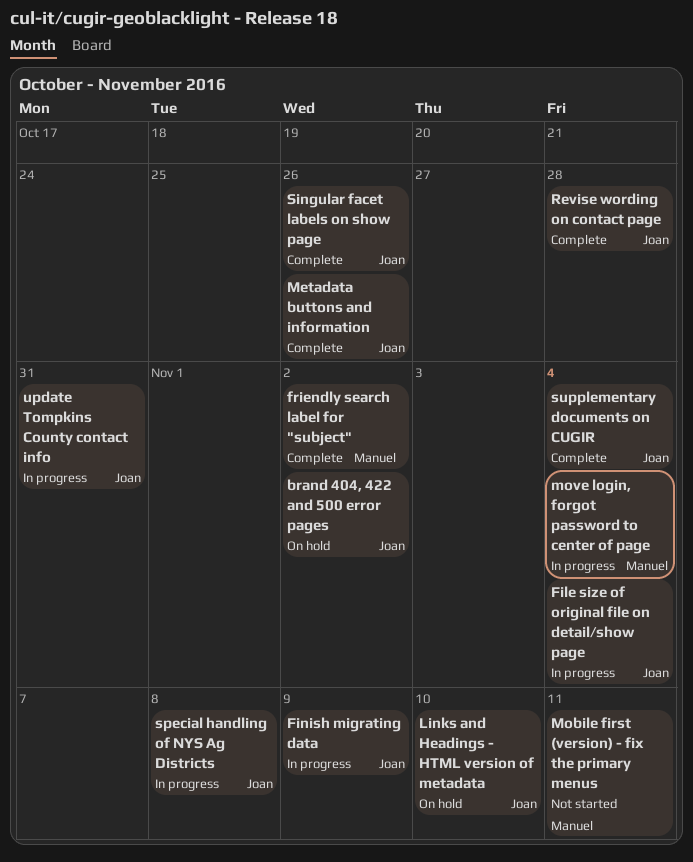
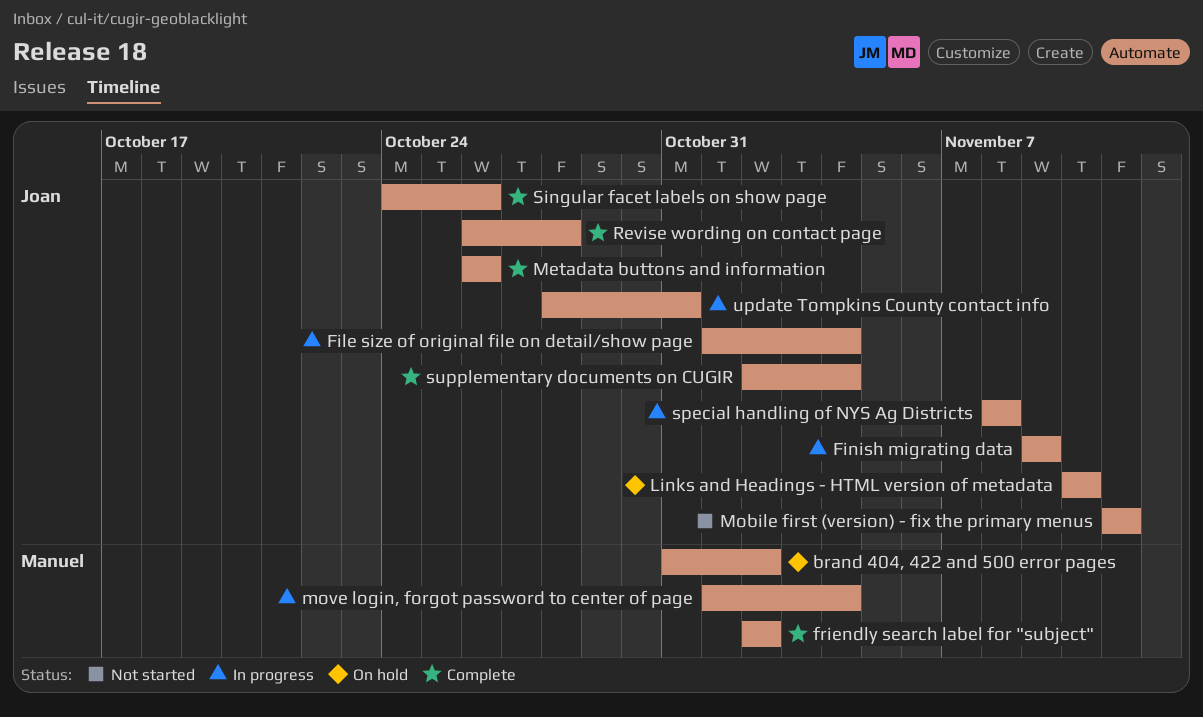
brand 404, 422 and 500 error pages, owner: Joan -> Manuel
Mobile first (version) - fix the primary menus, owner: Manuel -> Joan

